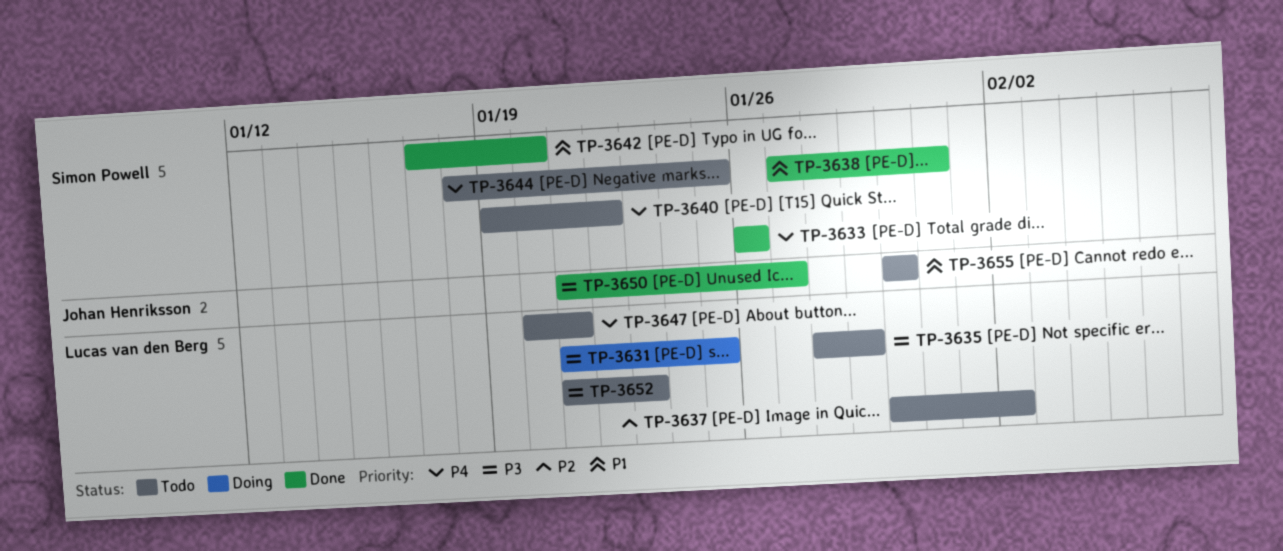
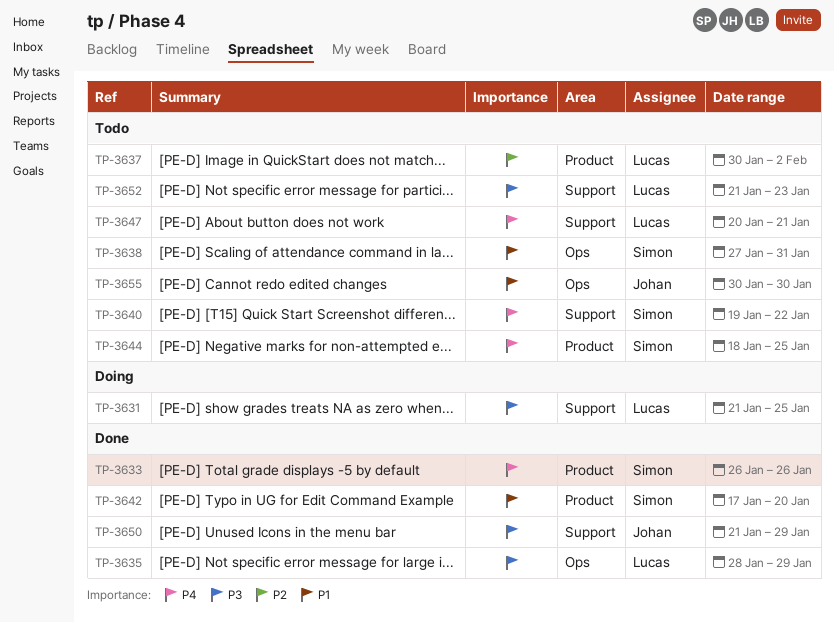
TP-3635, status: Todo -> Done
TP-3638, status: Done -> Todo
TP-3650, due: Jan 27 -> Jan 29

